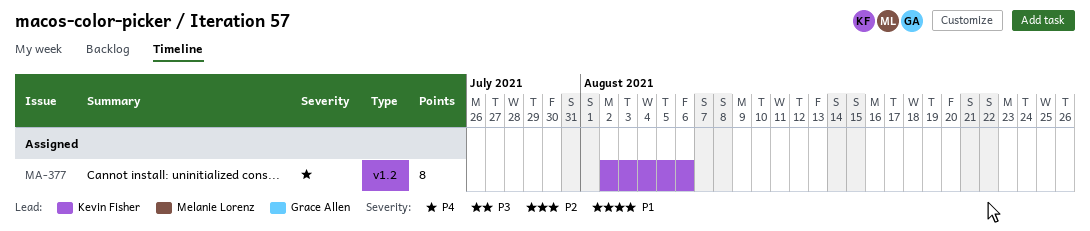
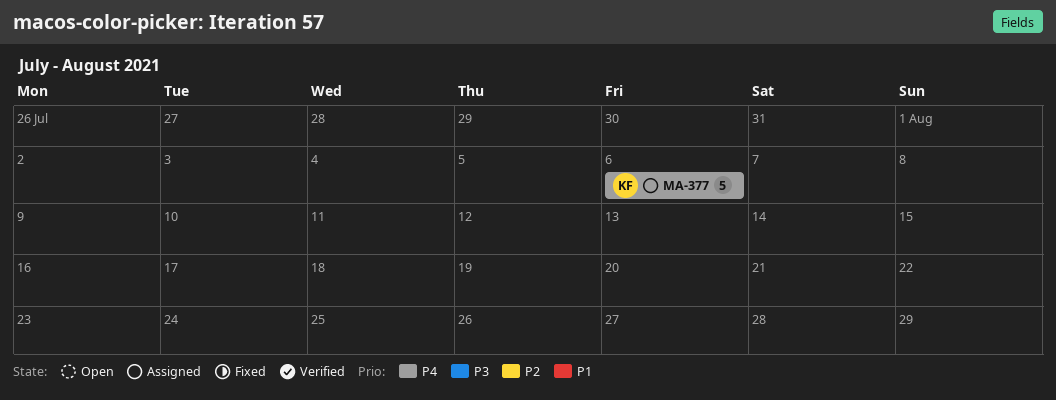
MA-377, estimate: 8 -> 5
MA-377, start: Aug 2 -> Aug 6

